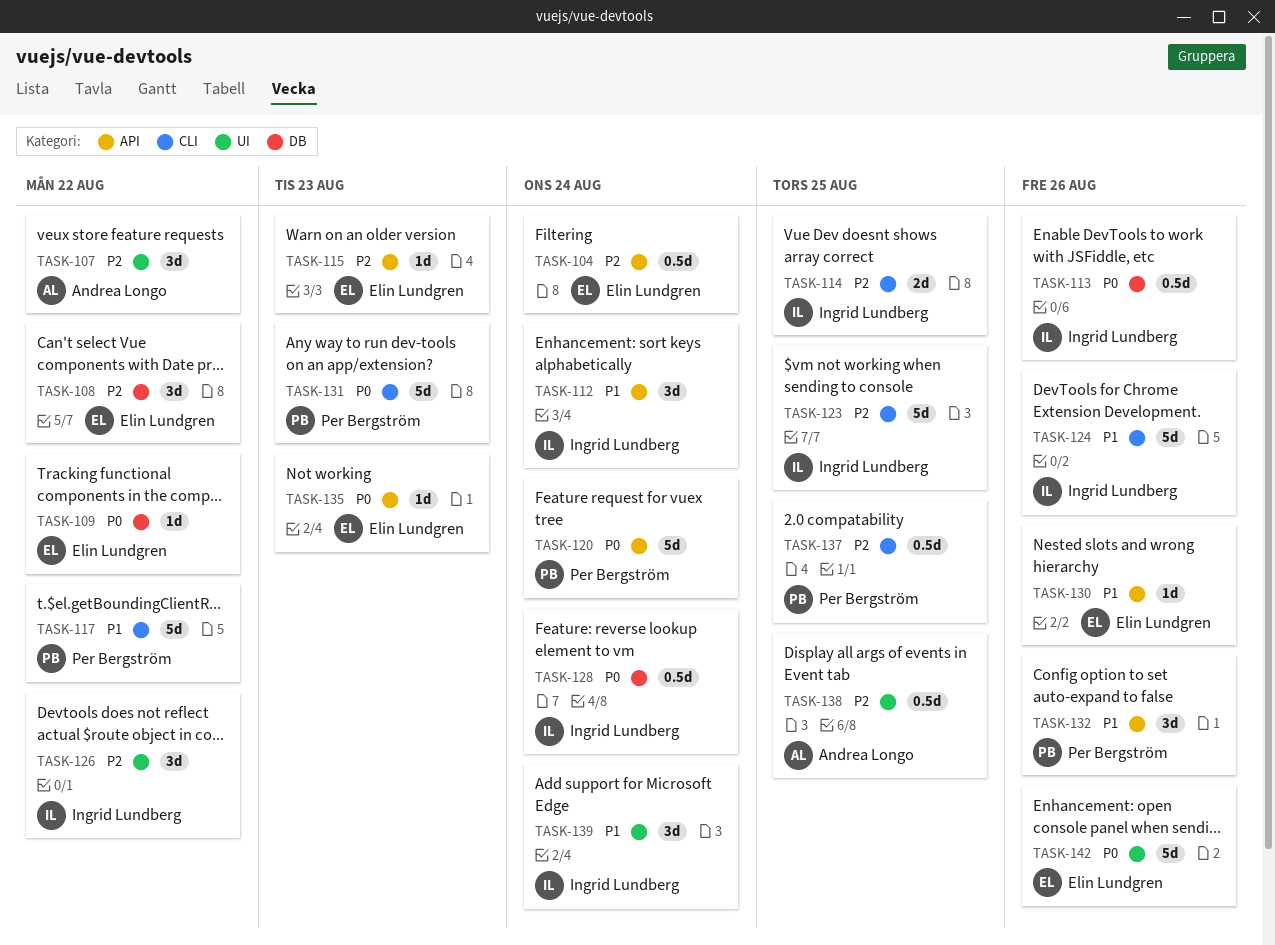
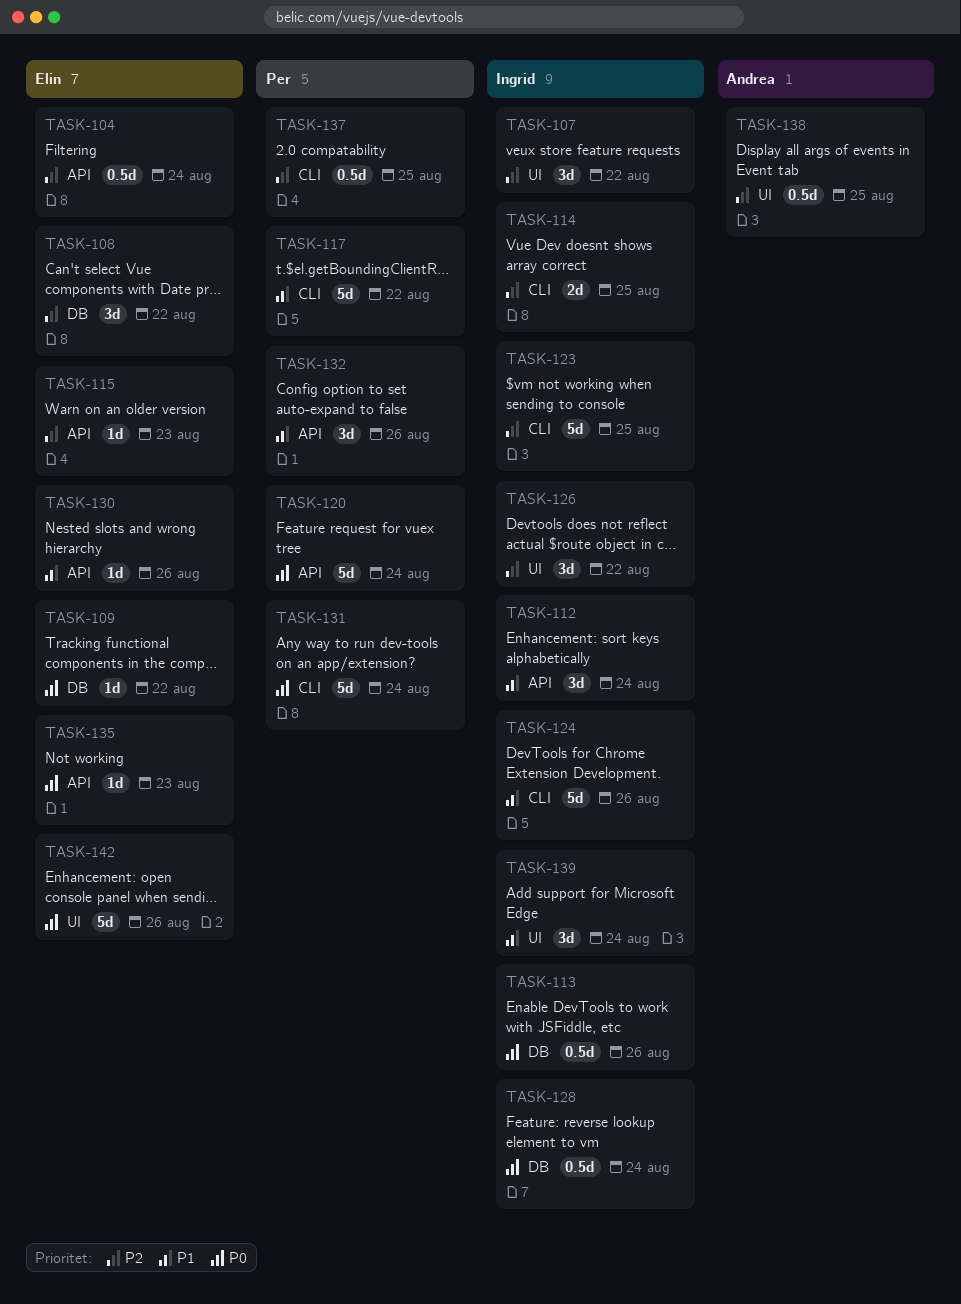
TASK-107, owner: Andrea Longo -> Ingrid Lundberg
TASK-131, due: Aug 23 -> Aug 24

